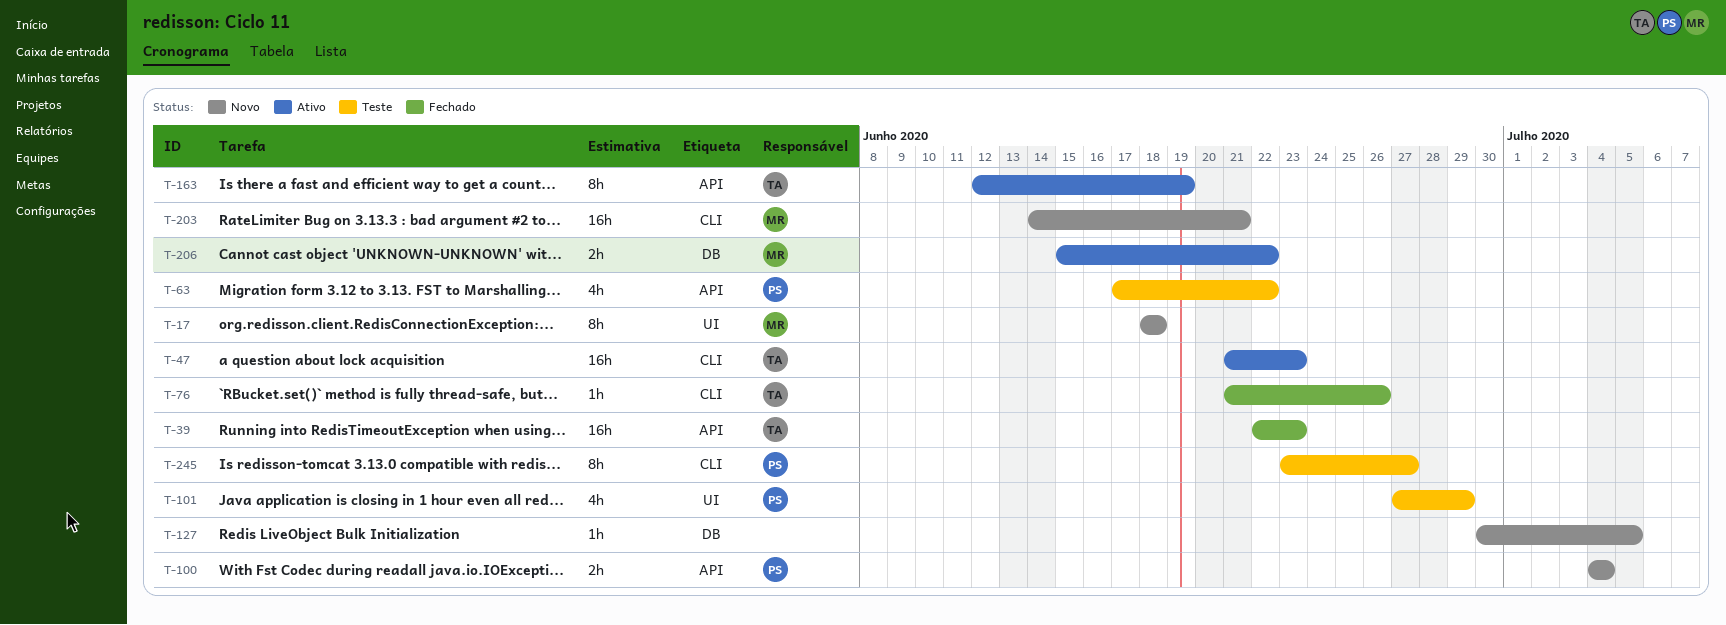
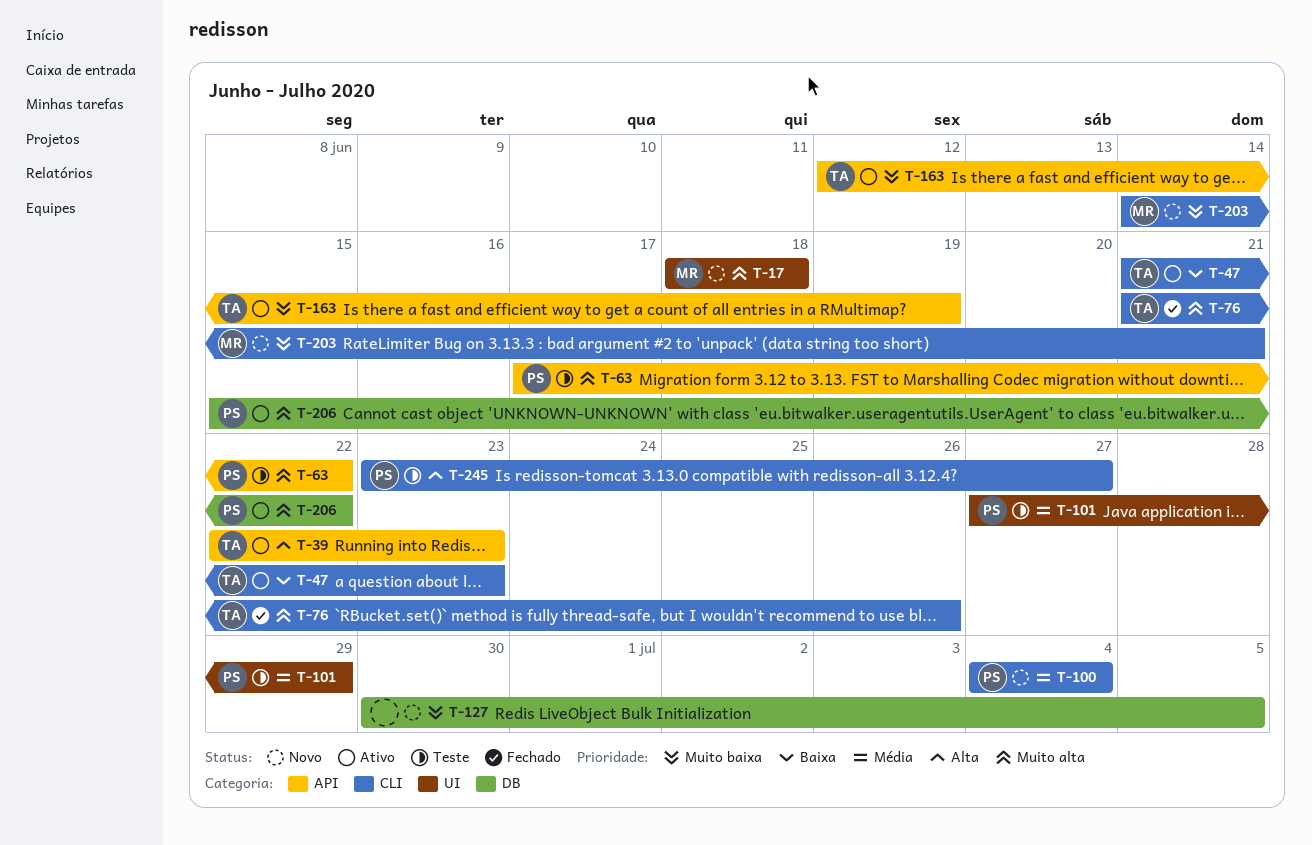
T-39, status: Fechado -> Ativo
T-100, label: API -> CLI
T-206, owner: MR -> PS

